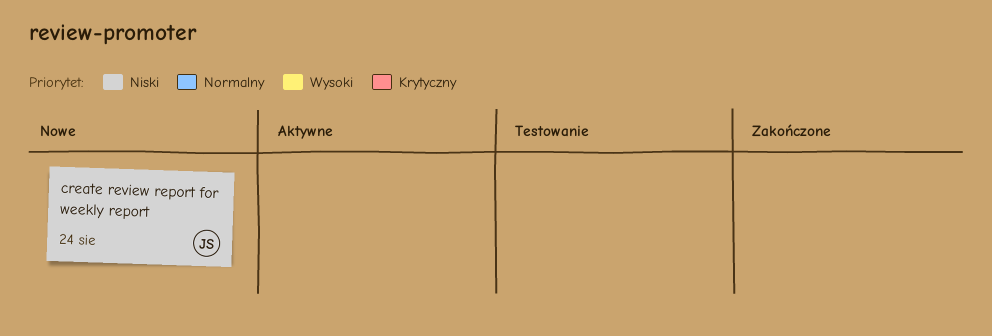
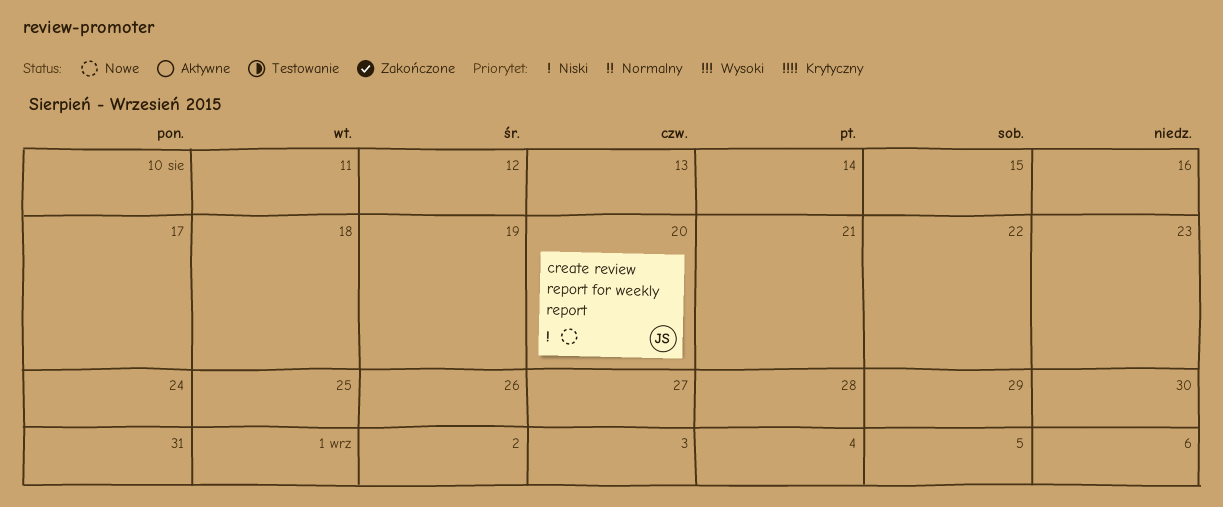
create review report for weekly report, due: Aug 24 -> Aug 20

